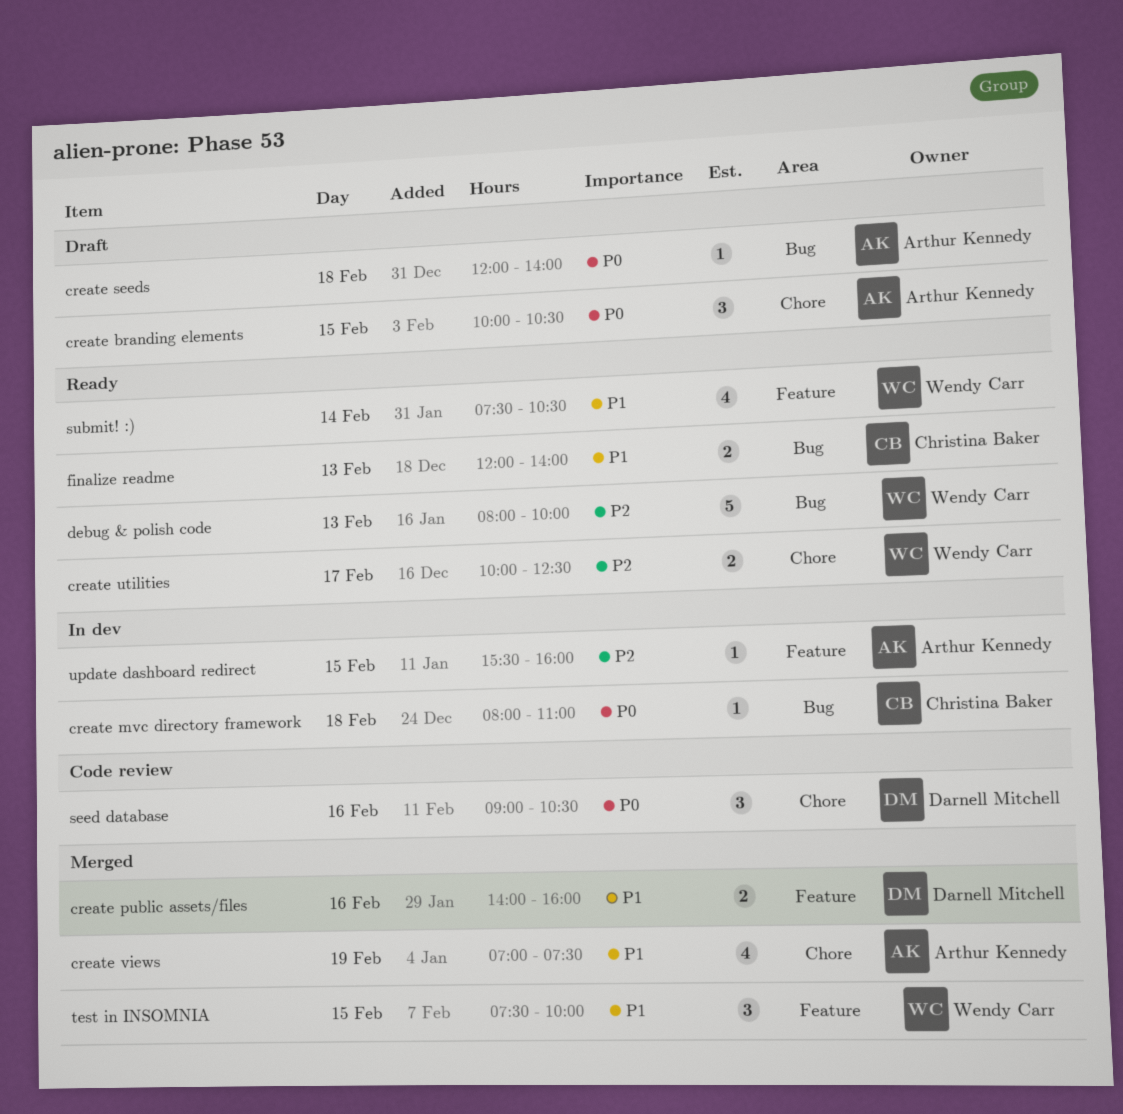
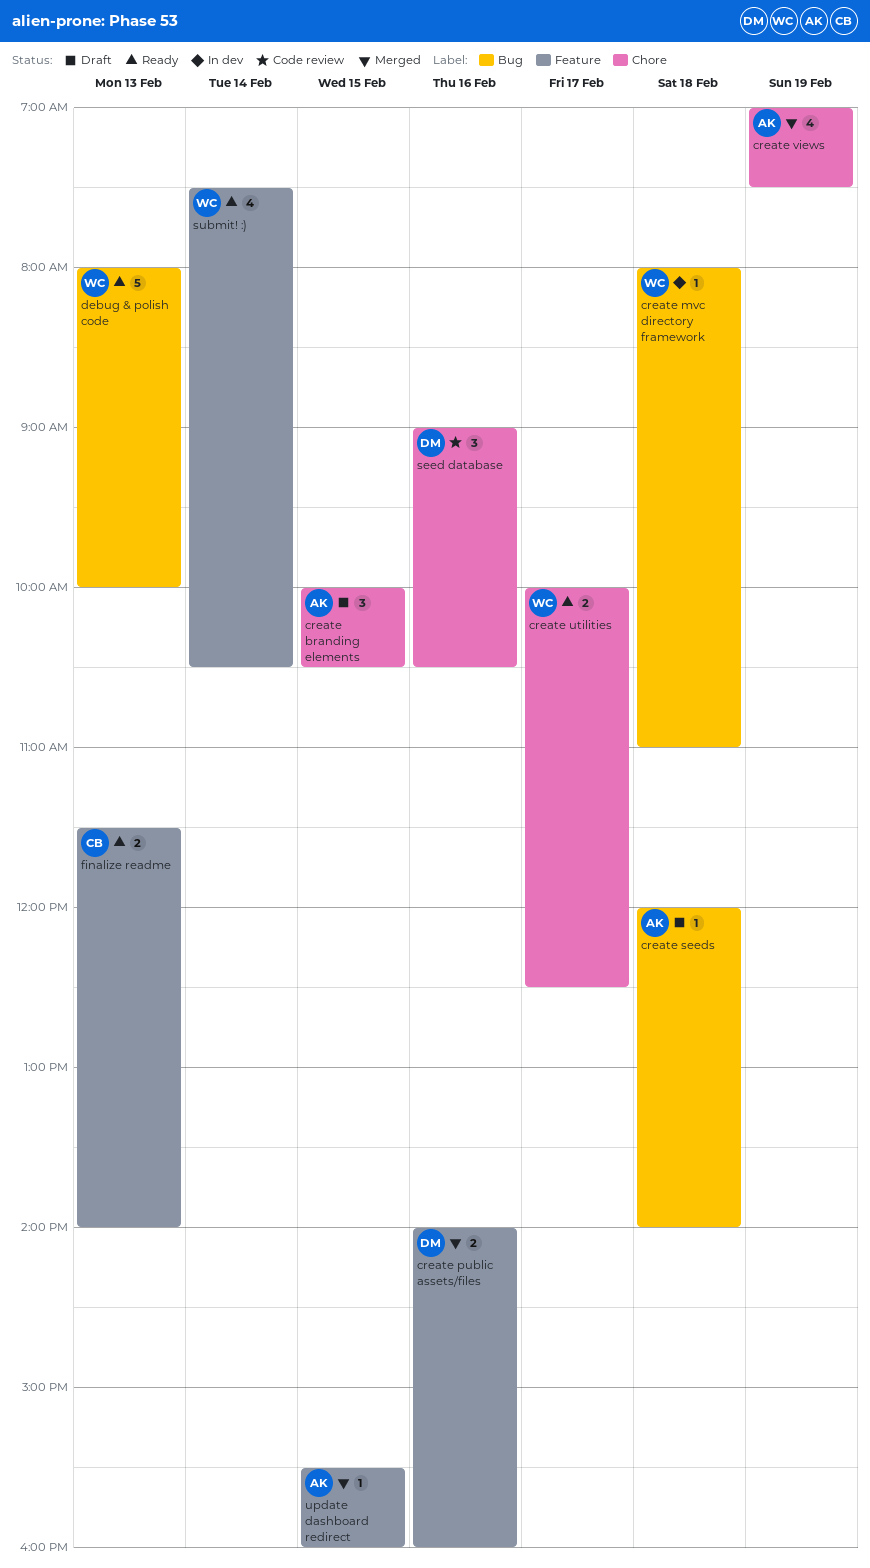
create mvc directory framework, owner: Christina Baker -> Wendy Carr
finalize readme, label: Bug -> Feature
finalize readme, begins: 12:00 -> 11:30
test in INSOMNIA: present -> none
update dashboard redirect, status: In dev -> Merged

